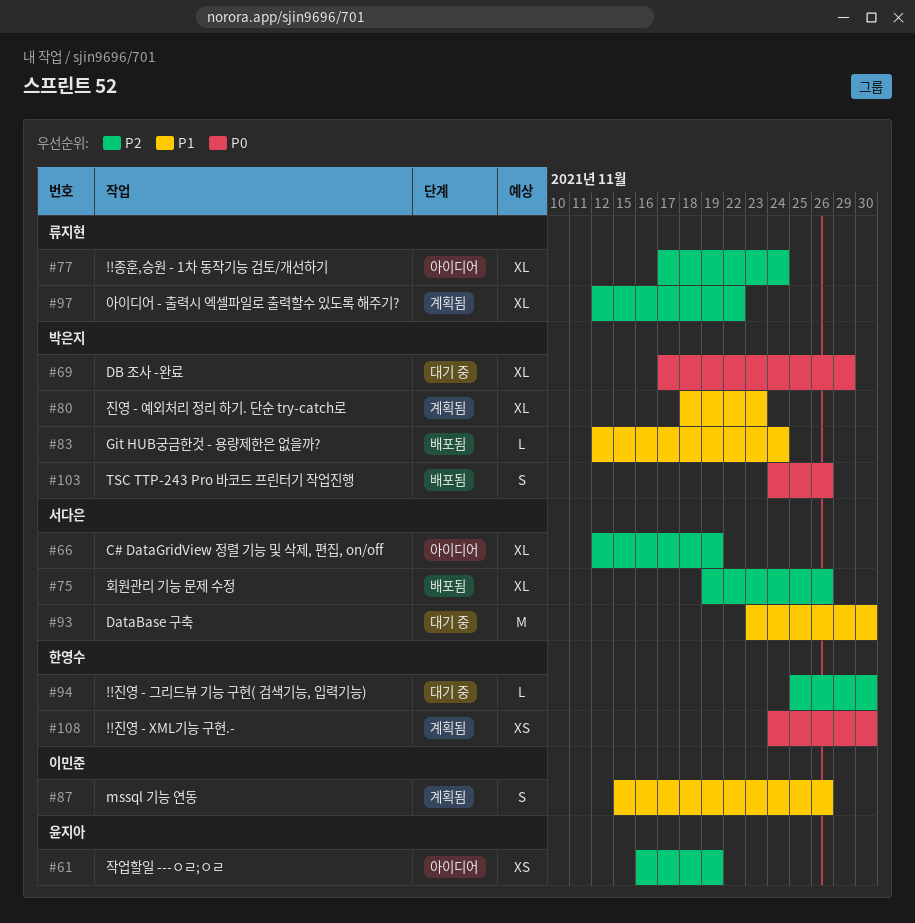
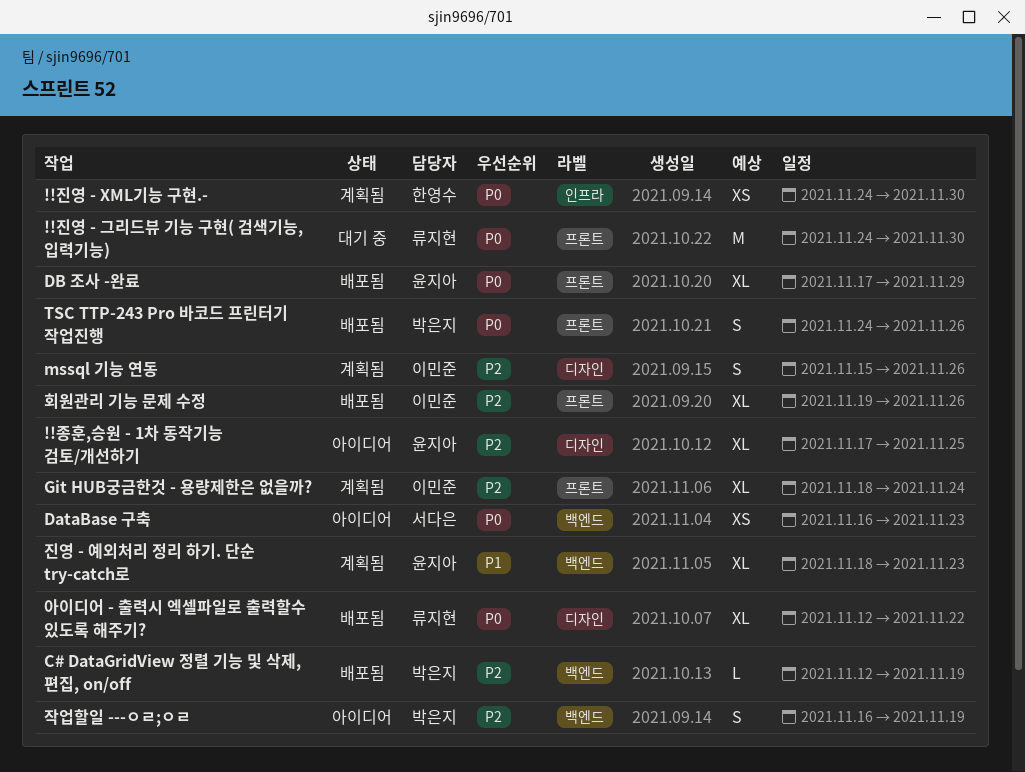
!!종훈,승원 - 1차 동작기능 검토/개선하기, owner: 류지현 -> 윤지아
!!종훈,승원 - 1차 동작기능 검토/개선하기, due: Nov 24 -> Nov 25
!!진영 - 그리드뷰 기능 구현( 검색기능, 입력기능), owner: 한영수 -> 류지현
!!진영 - 그리드뷰 기능 구현( 검색기능, 입력기능), priority: P2 -> P0
!!진영 - 그리드뷰 기능 구현( 검색기능, 입력기능), estimate: L -> M
!!진영 - 그리드뷰 기능 구현( 검색기능, 입력기능), start: Nov 25 -> Nov 24
C# DataGridView 정렬 기능 및 삭제, 편집, on/off, status: 아이디어 -> 배포됨
C# DataGridView 정렬 기능 및 삭제, 편집, on/off, owner: 서다은 -> 박은지
C# DataGridView 정렬 기능 및 삭제, 편집, on/off, estimate: XL -> L
DataBase 구축, status: 대기 중 -> 아이디어
DataBase 구축, priority: P1 -> P0
DataBase 구축, estimate: M -> XS
DataBase 구축, start: Nov 23 -> Nov 16
DataBase 구축, due: Nov 30 -> Nov 23
DB 조사 -완료, status: 대기 중 -> 배포됨
DB 조사 -완료, owner: 박은지 -> 윤지아
Git HUB궁금한것 - 용량제한은 없을까?, status: 배포됨 -> 계획됨
Git HUB궁금한것 - 용량제한은 없을까?, owner: 박은지 -> 이민준
Git HUB궁금한것 - 용량제한은 없을까?, priority: P1 -> P2
Git HUB궁금한것 - 용량제한은 없을까?, estimate: L -> XL
Git HUB궁금한것 - 용량제한은 없을까?, start: Nov 12 -> Nov 18
mssql 기능 연동, priority: P1 -> P2
아이디어 - 출력시 엑셀파일로 출력할수 있도록 해주기?, status: 계획됨 -> 배포됨
아이디어 - 출력시 엑셀파일로 출력할수 있도록 해주기?, priority: P2 -> P0
작업할일 ---ㅇㄹ;ㅇㄹ, owner: 윤지아 -> 박은지
작업할일 ---ㅇㄹ;ㅇㄹ, estimate: XS -> S
진영 - 예외처리 정리 하기. 단순 try-catch로, owner: 박은지 -> 윤지아
회원관리 기능 문제 수정, owner: 서다은 -> 이민준

